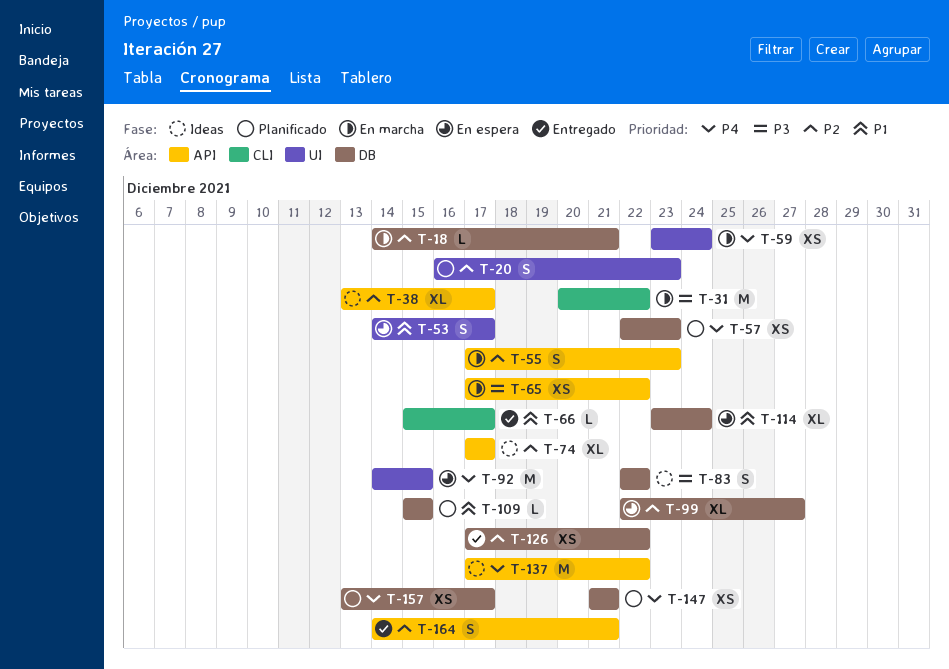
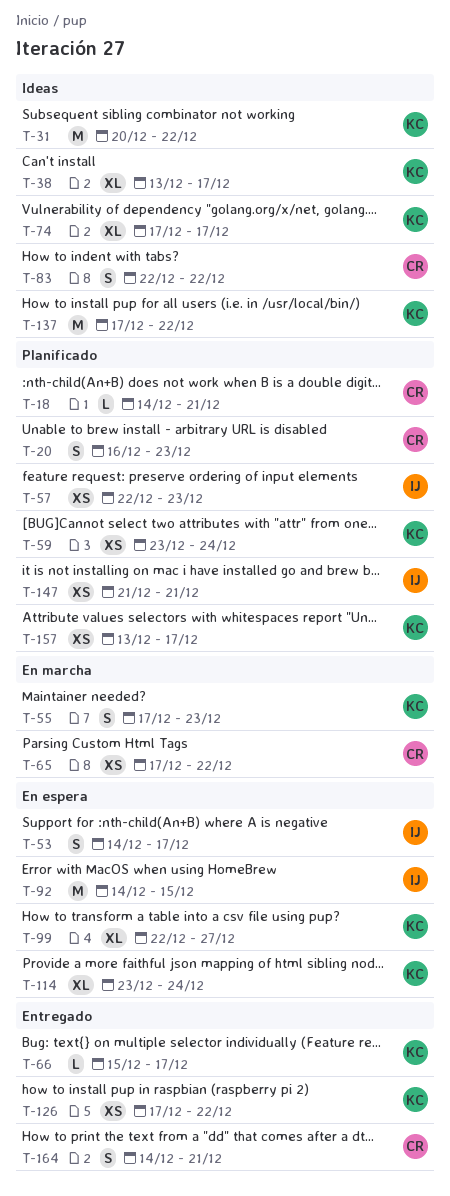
T-18, status: En marcha -> Planificado
T-31, status: En marcha -> Ideas
T-59, status: En marcha -> Planificado
T-109: present -> none

